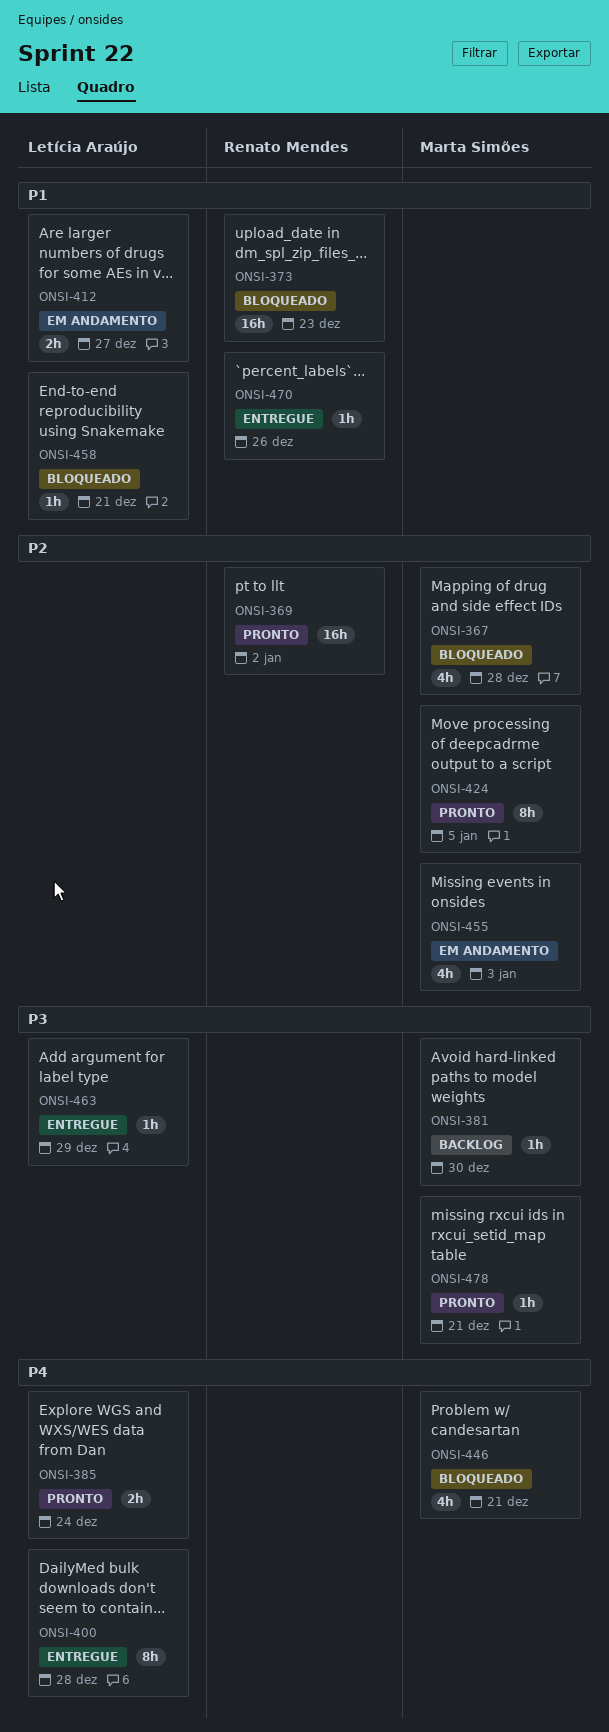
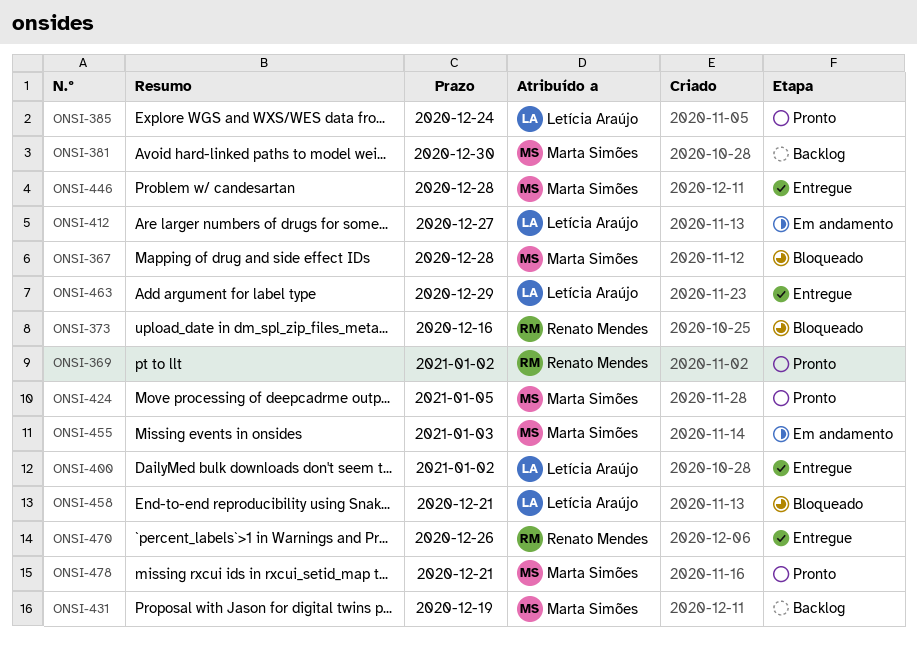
ONSI-373, due: Dec 23 -> Dec 16
ONSI-400, due: Dec 28 -> Jan 2
ONSI-431: none -> present
ONSI-446, status: Bloqueado -> Entregue
ONSI-446, due: Dec 21 -> Dec 28

